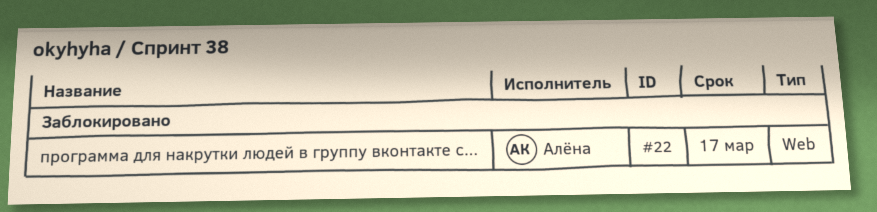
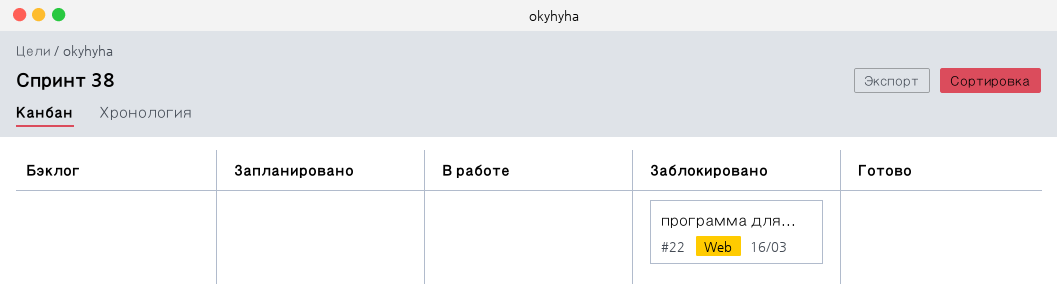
#22, due: Mar 17 -> Mar 16

